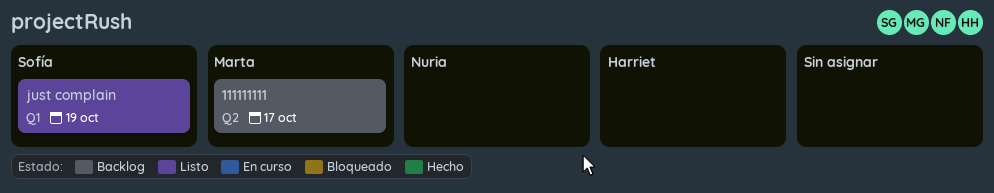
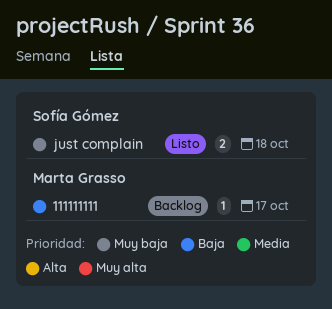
just complain, due: Oct 19 -> Oct 18

